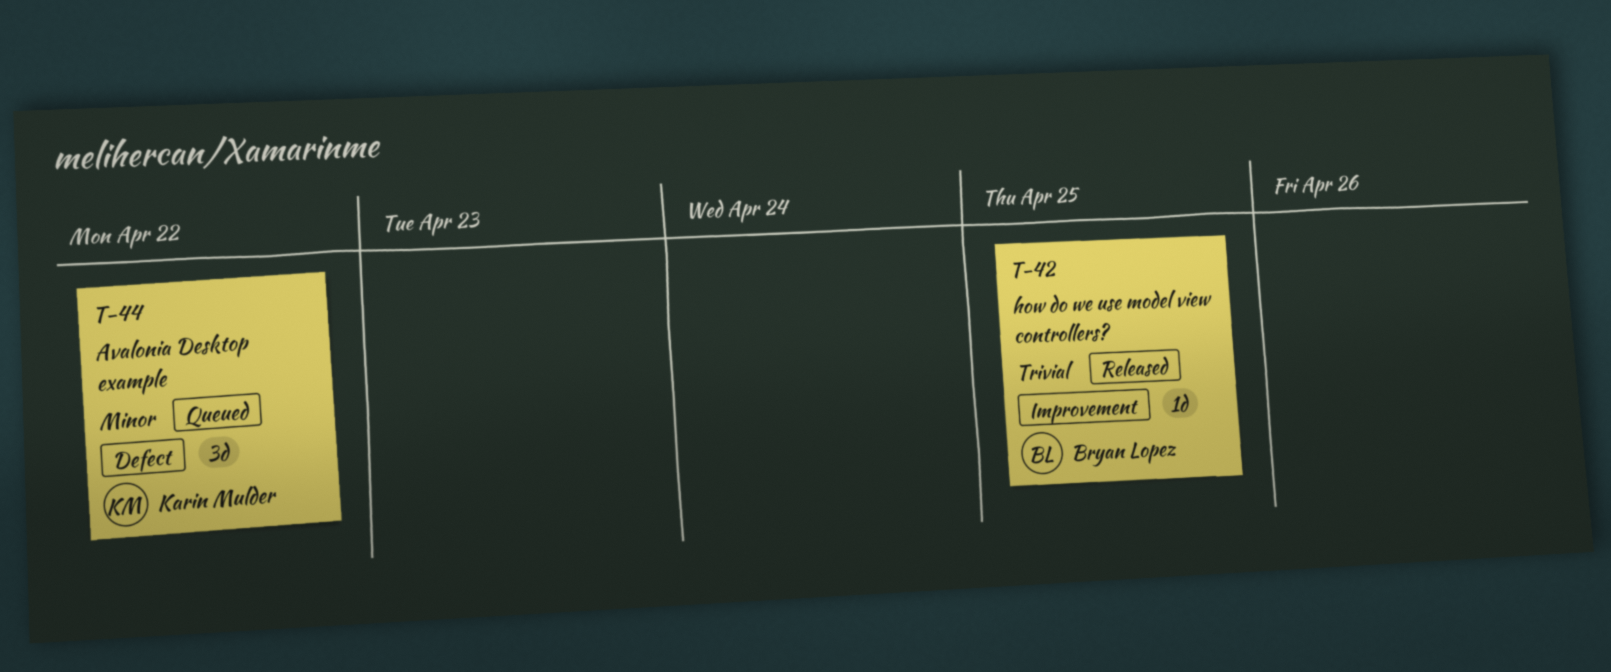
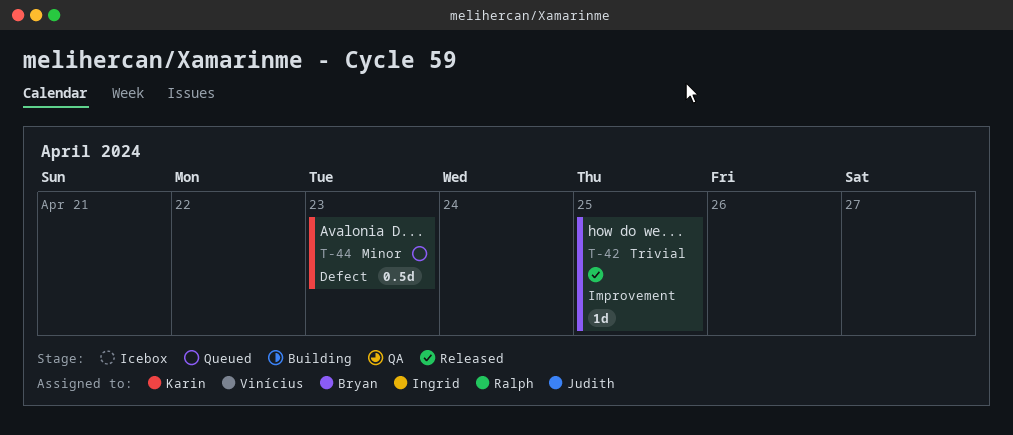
T-44, estimate: 3d -> 0.5d
T-44, due: Apr 22 -> Apr 23

